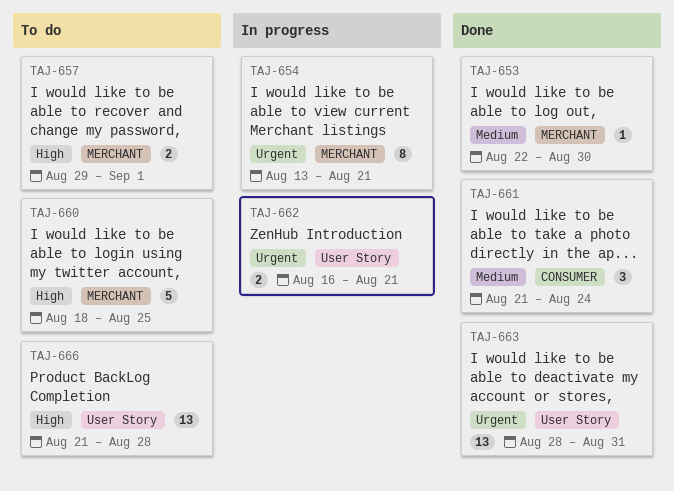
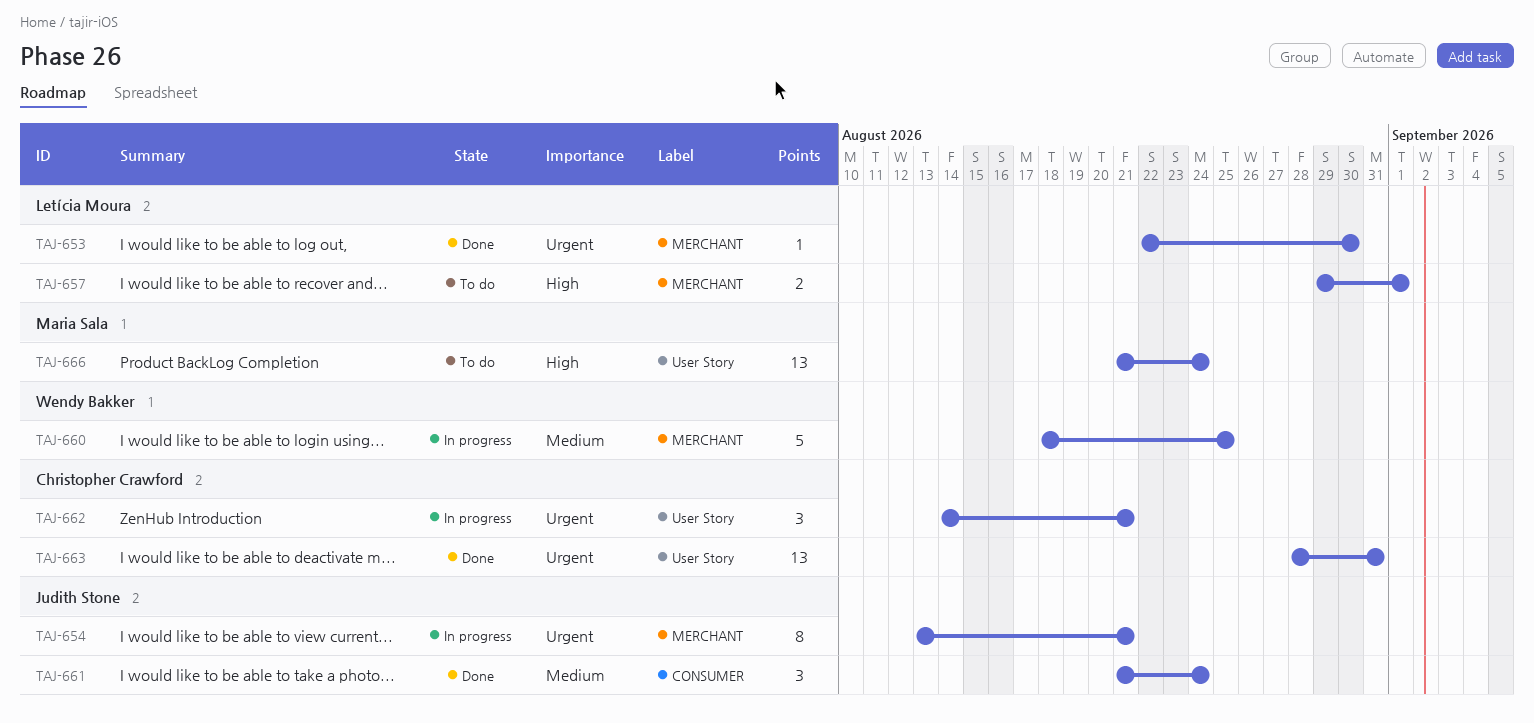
TAJ-653, priority: Medium -> Urgent
TAJ-660, status: To do -> In progress
TAJ-660, priority: High -> Medium
TAJ-662, estimate: 2 -> 3
TAJ-662, start: Aug 16 -> Aug 14
TAJ-666, due: Aug 28 -> Aug 24

